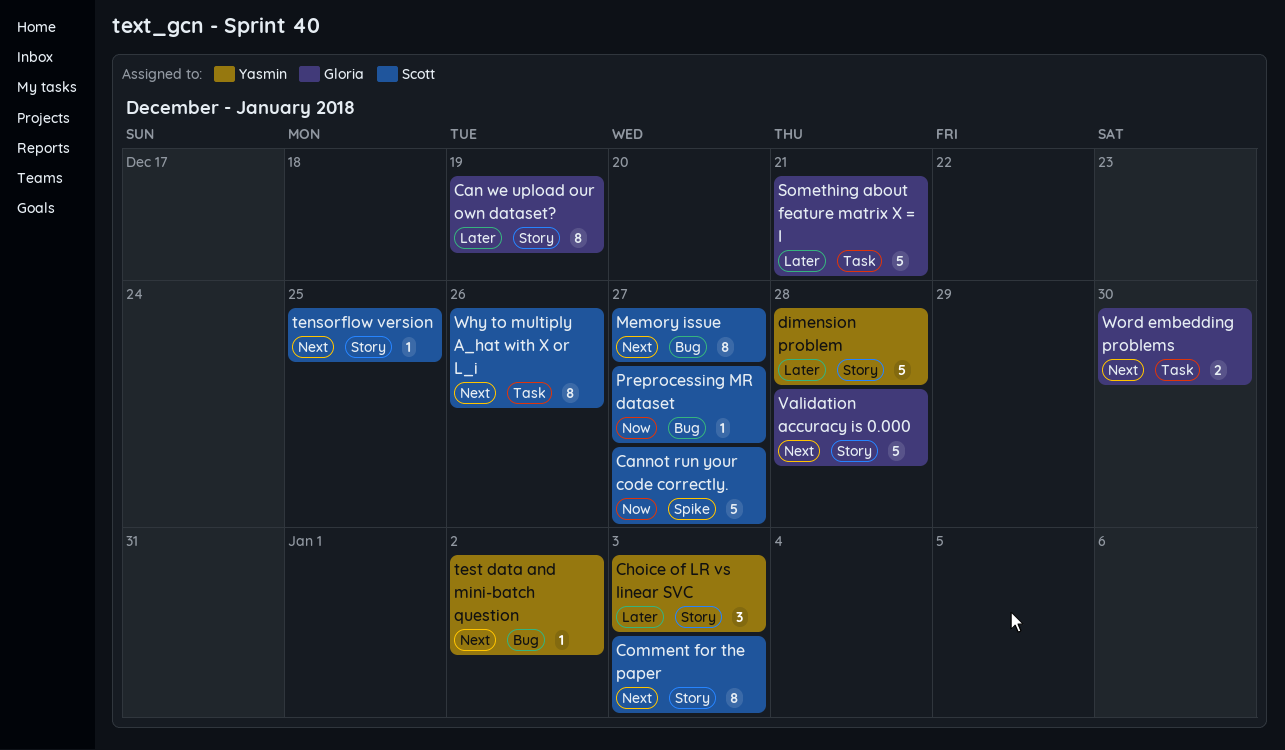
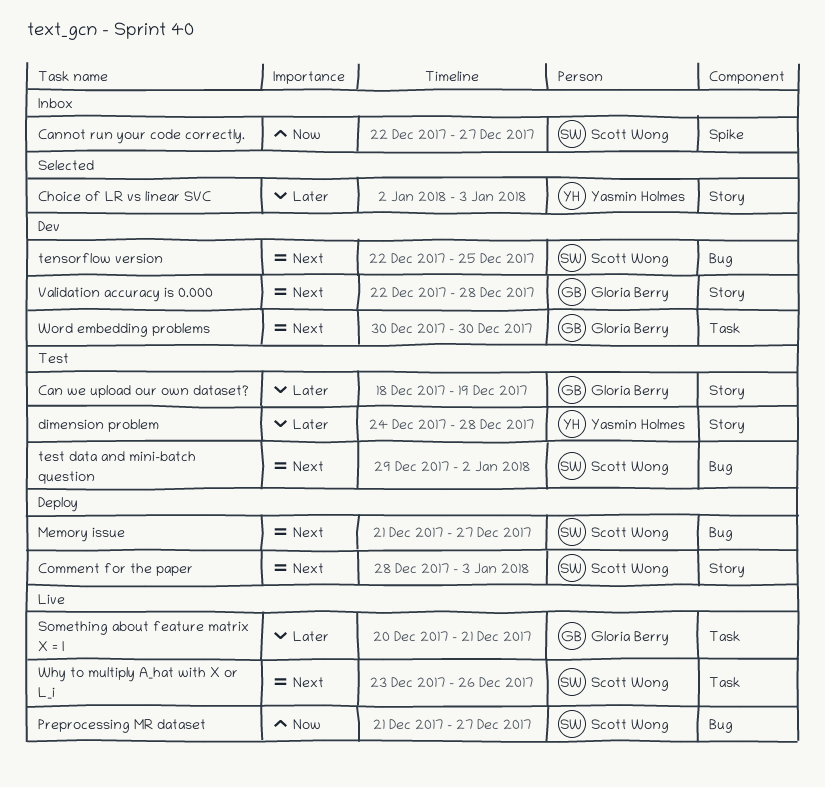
tensorflow version, label: Story -> Bug
test data and mini-batch question, owner: Yasmin Holmes -> Scott Wong

